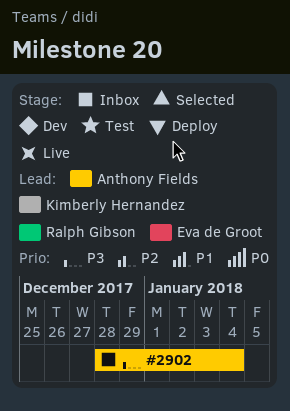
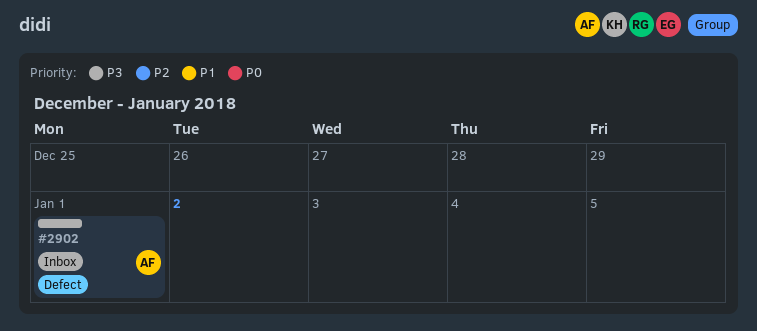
#2902, due: Jan 4 -> Jan 1

